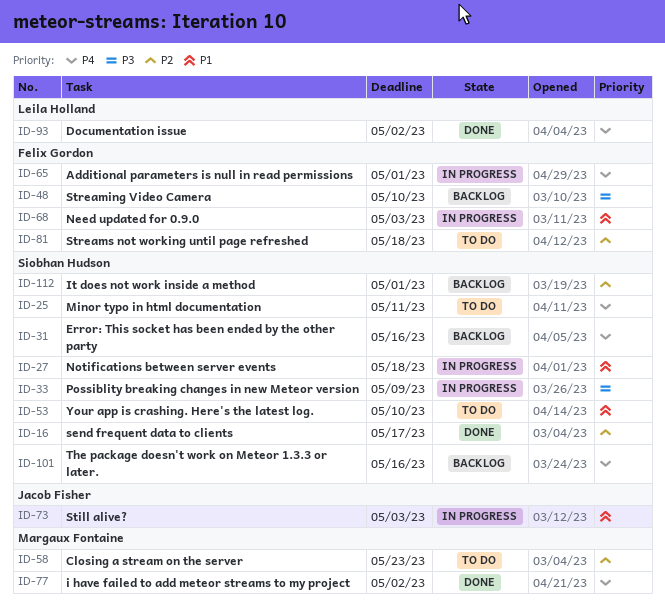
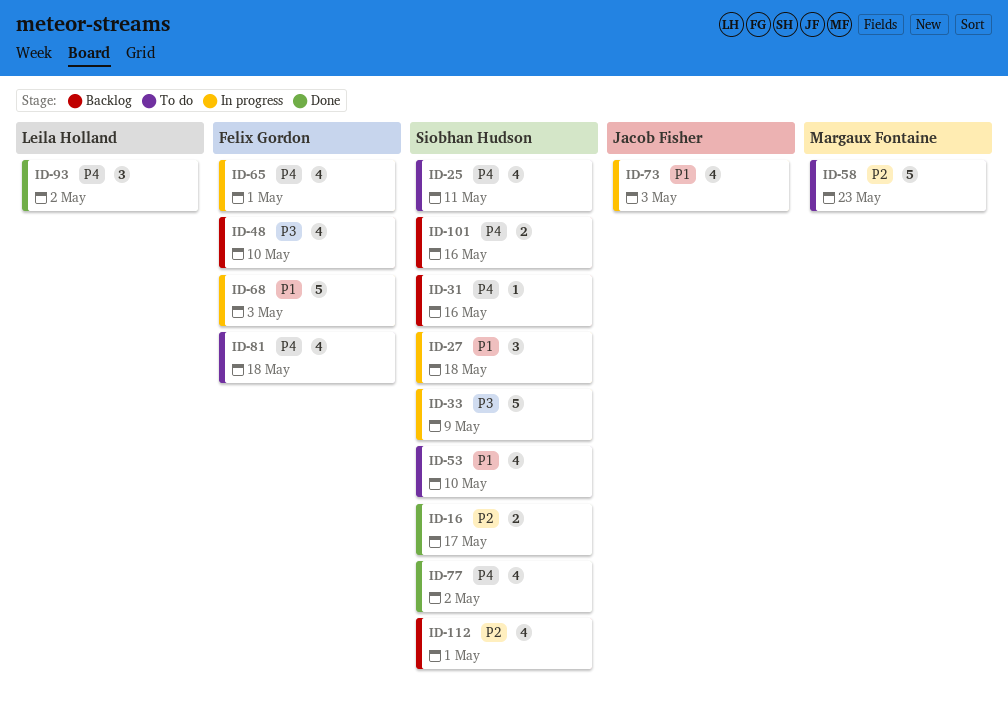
ID-77, owner: Margaux Fontaine -> Siobhan Hudson
ID-81, priority: P2 -> P4

